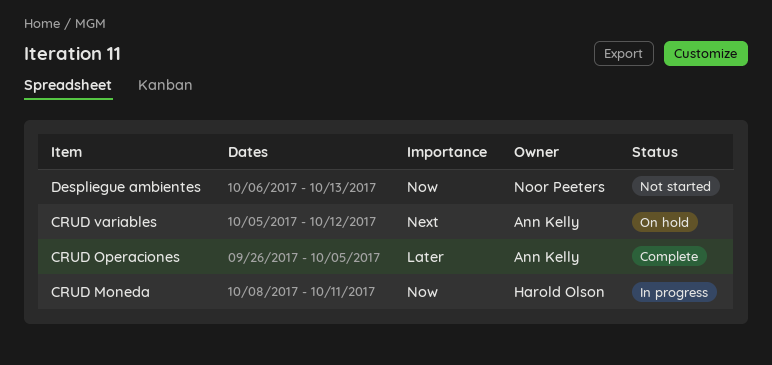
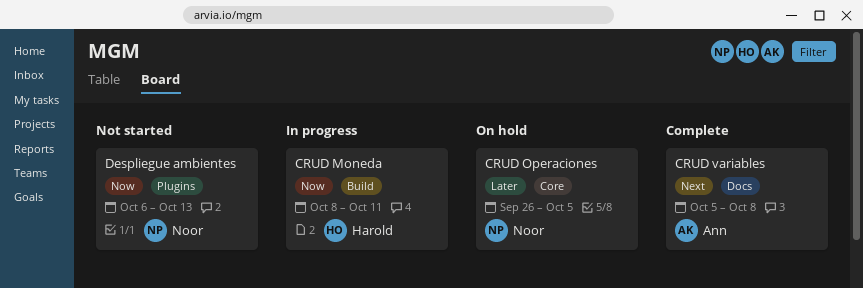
CRUD Operaciones, status: Complete -> On hold
CRUD Operaciones, owner: Ann Kelly -> Noor Peeters
CRUD variables, status: On hold -> Complete
CRUD variables, due: Oct 12 -> Oct 8

